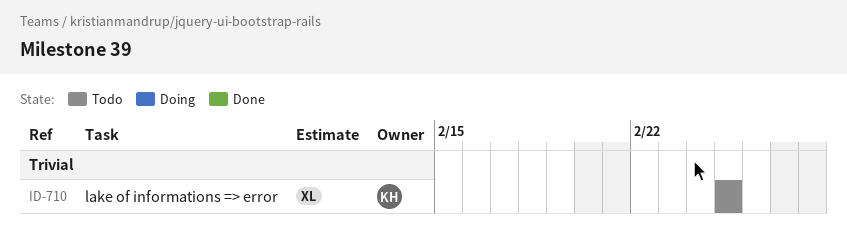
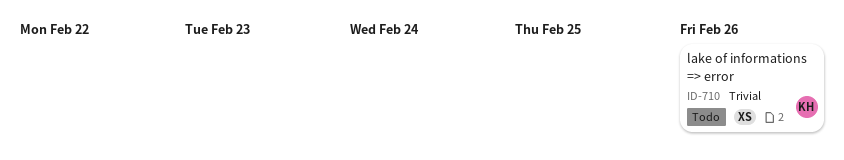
ID-710, estimate: XL -> XS
ID-710, due: Feb 25 -> Feb 26

